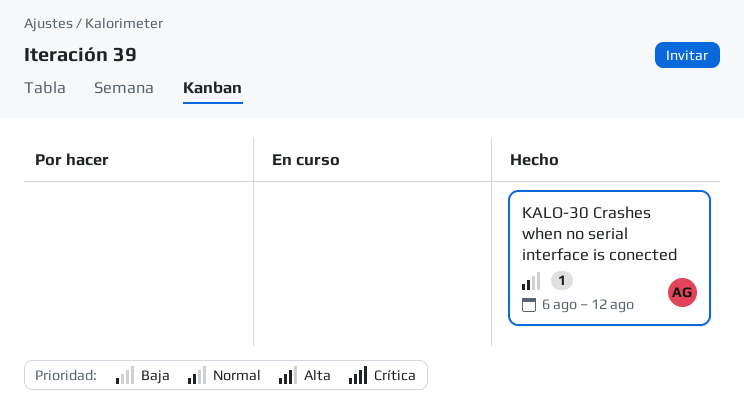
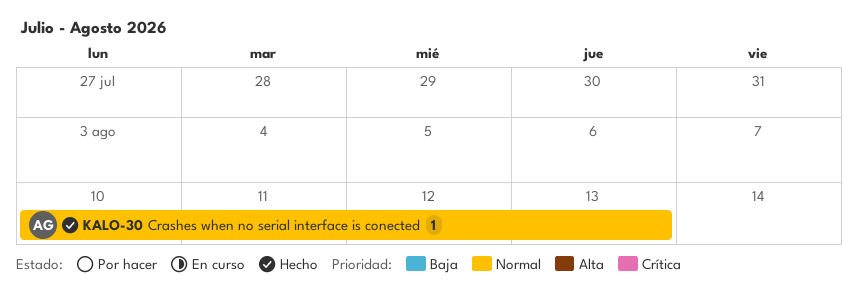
KALO-30, start: Aug 6 -> Aug 10
KALO-30, due: Aug 12 -> Aug 13

